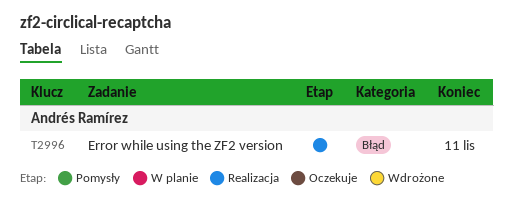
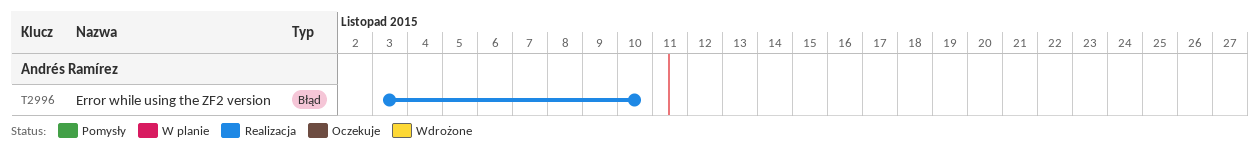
T2996, due: Nov 11 -> Nov 10

